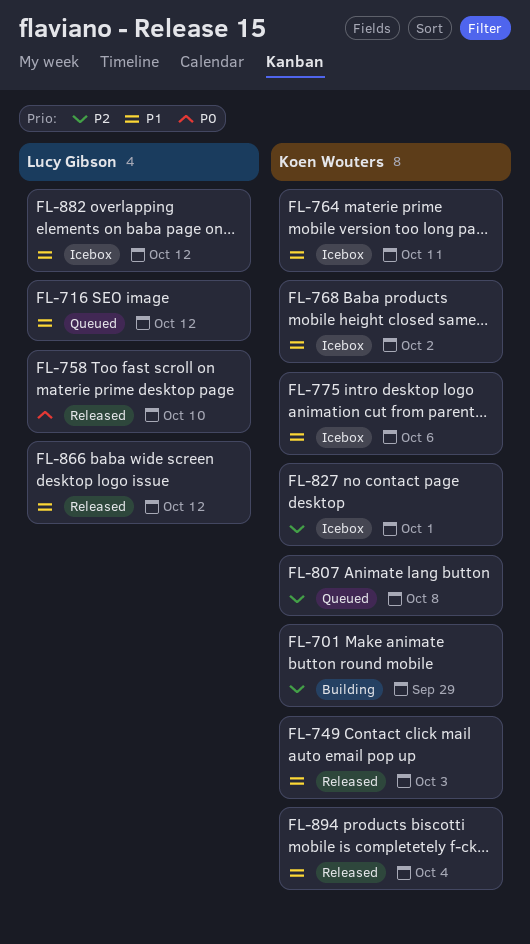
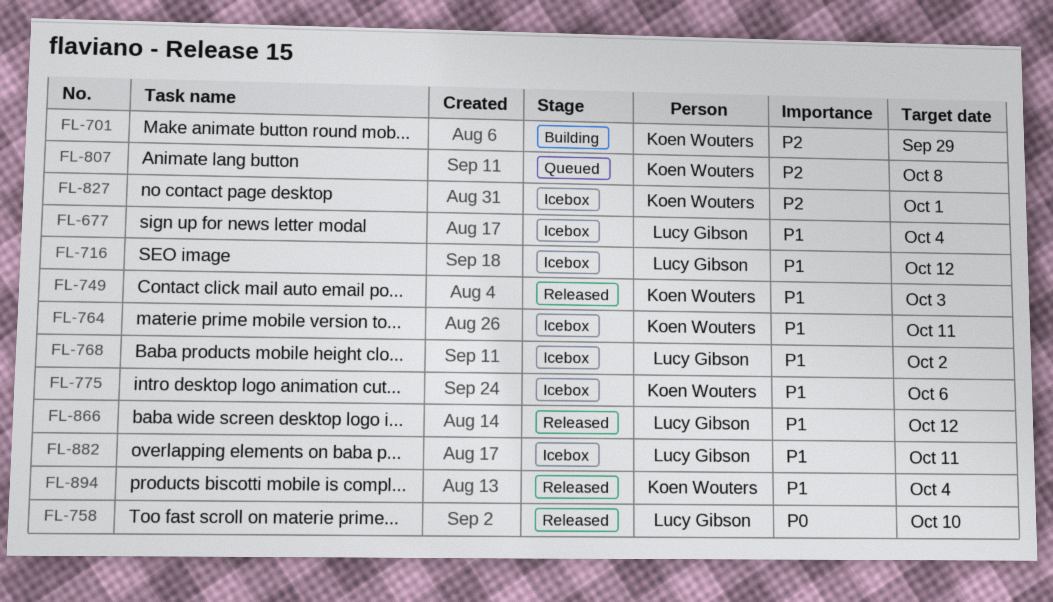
FL-677: none -> present
FL-716, status: Queued -> Icebox
FL-768, owner: Koen Wouters -> Lucy Gibson
FL-882, due: Oct 12 -> Oct 11

